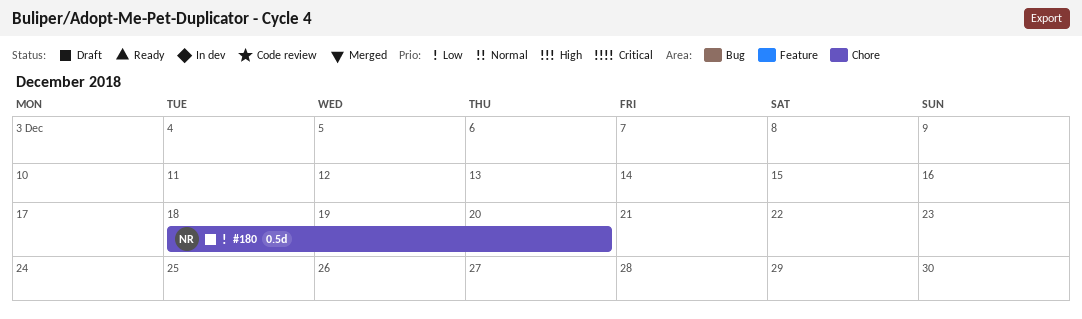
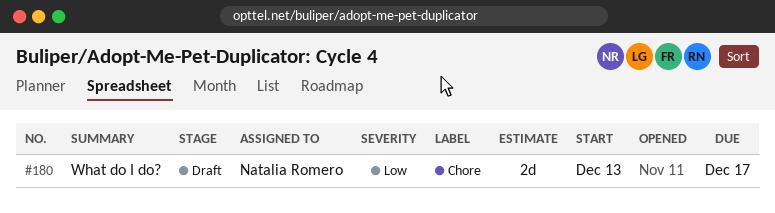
#180, estimate: 0.5d -> 2d
#180, start: Dec 18 -> Dec 13
#180, due: Dec 20 -> Dec 17

